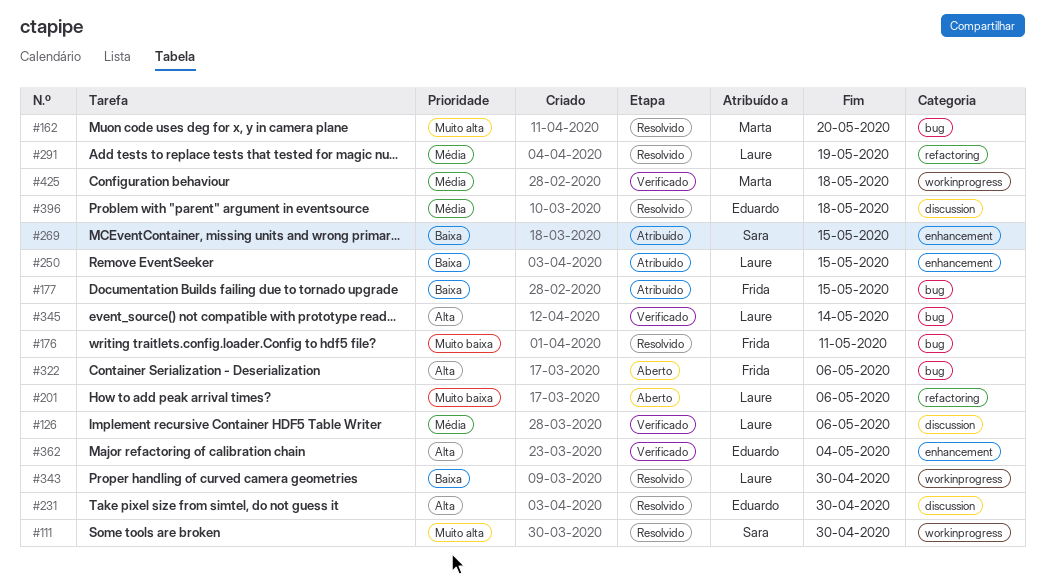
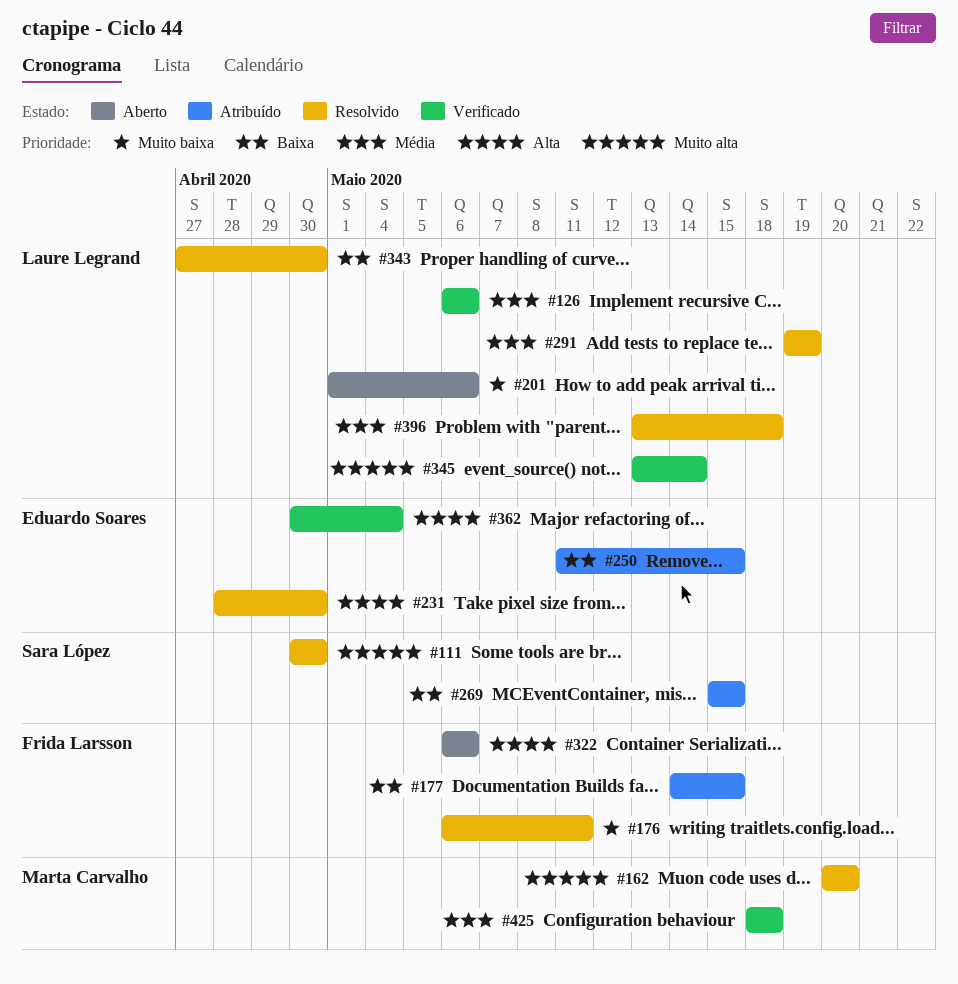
#250, owner: Laure Legrand -> Eduardo Soares
#345, priority: Alta -> Muito alta
#396, owner: Eduardo Soares -> Laure Legrand

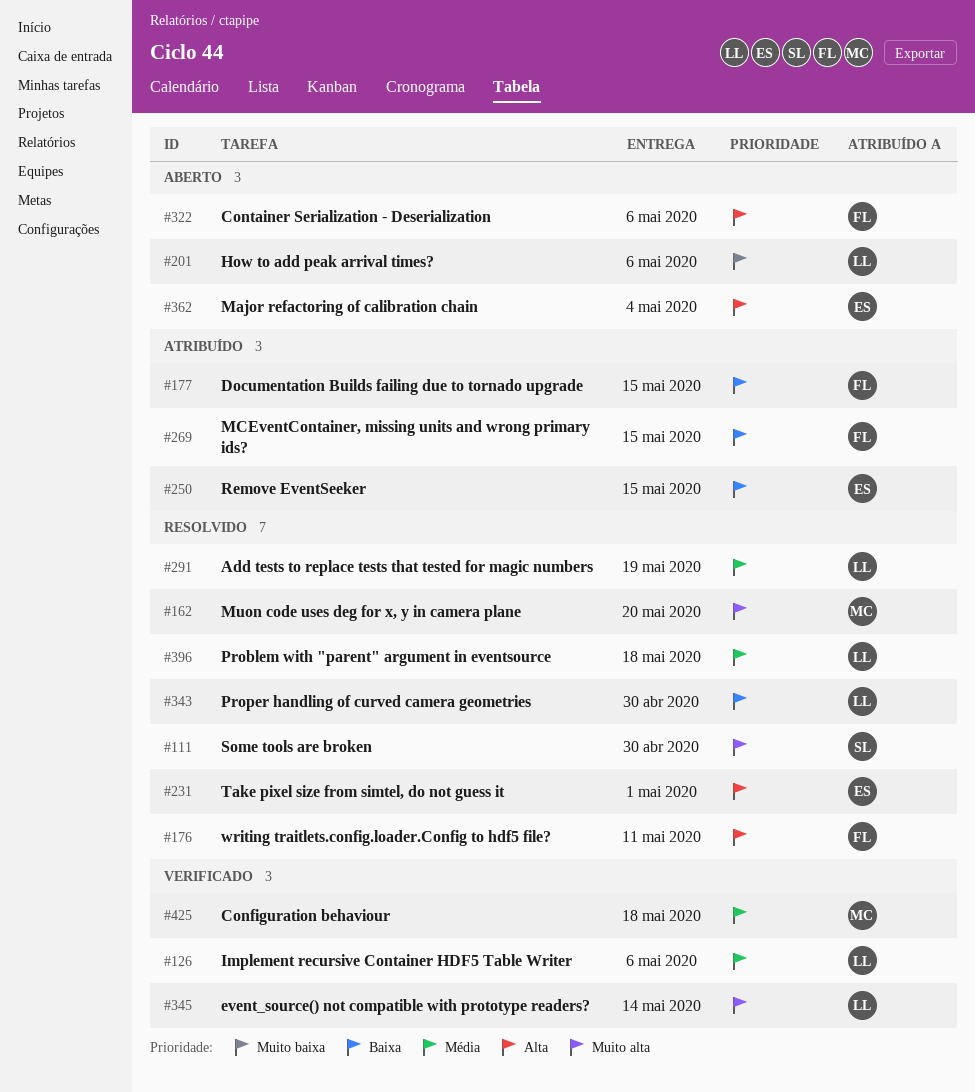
#176, priority: Muito baixa -> Alta
#231, due: Apr 30 -> May 1
#269, owner: Sara López -> Frida Larsson
#362, status: Verificado -> Aberto

